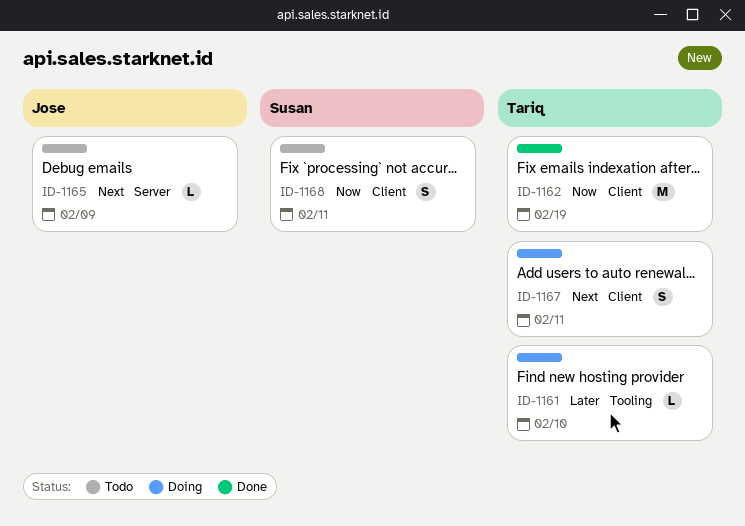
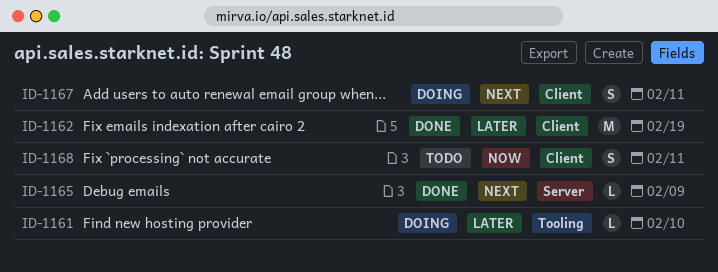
ID-1162, priority: Now -> Later
ID-1165, status: Todo -> Done

